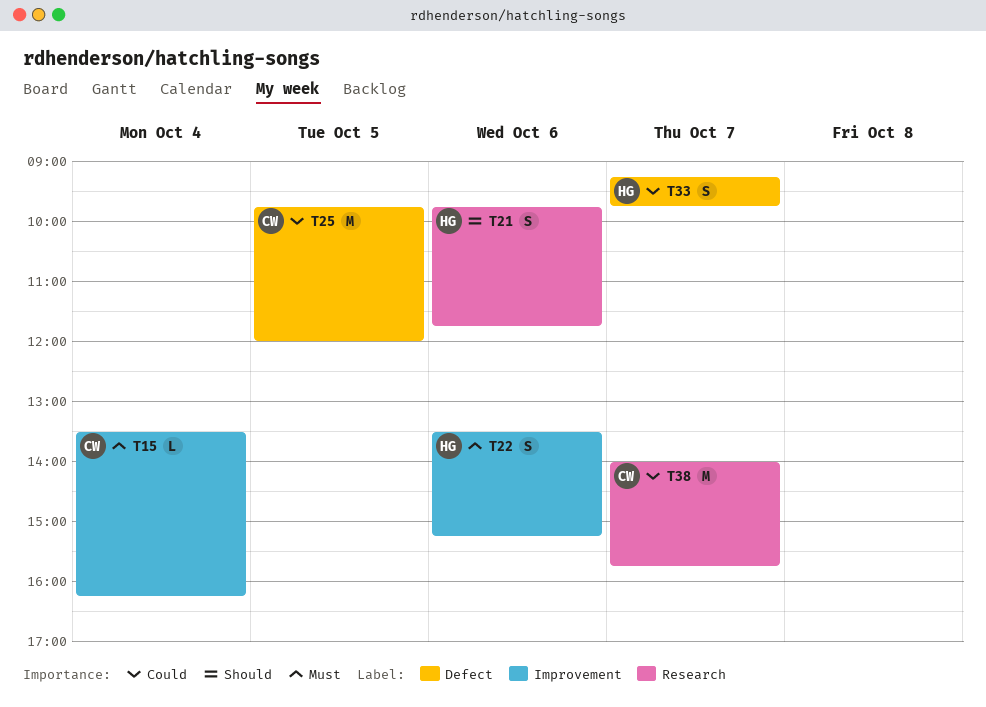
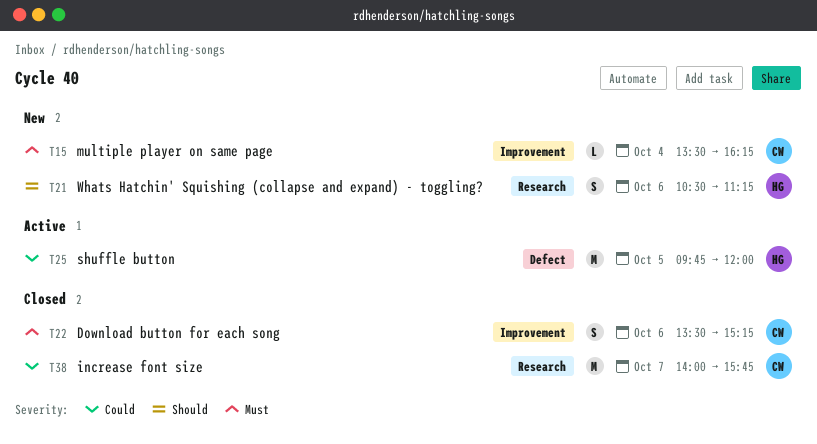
T21, begins: 09:45 -> 10:30
T21, ends: 11:45 -> 11:15
T22, owner: HG -> CW
T25, owner: CW -> HG
T33: present -> none

